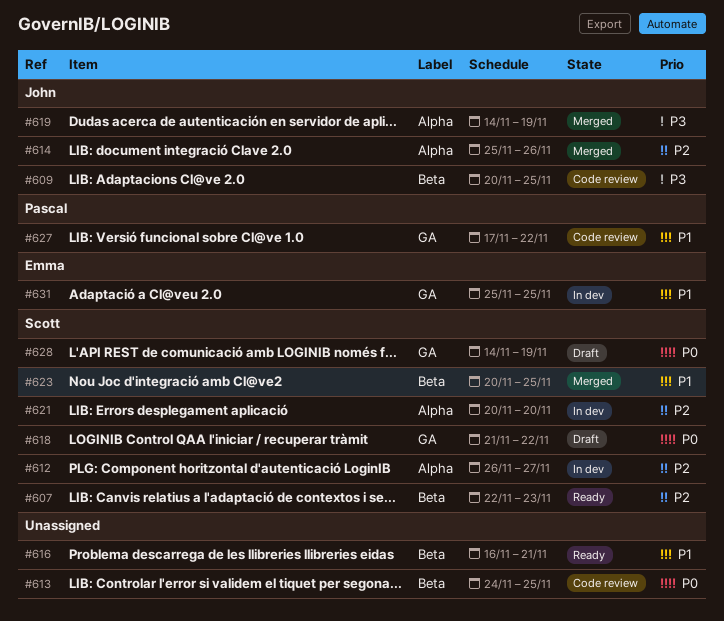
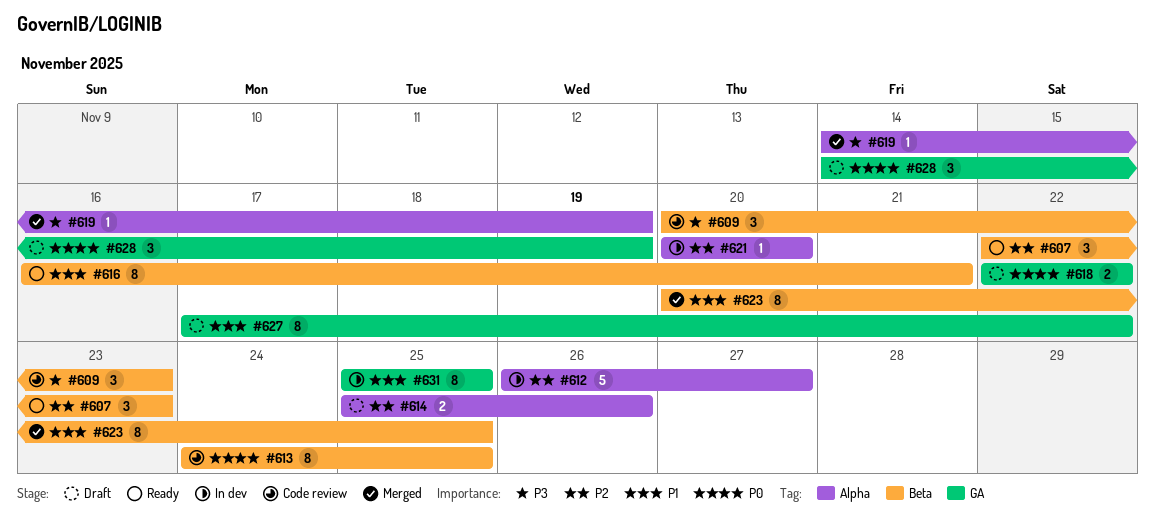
#609, due: Nov 25 -> Nov 23
#614, status: Merged -> Draft
#618, start: Nov 21 -> Nov 22
#627, status: Code review -> Draft

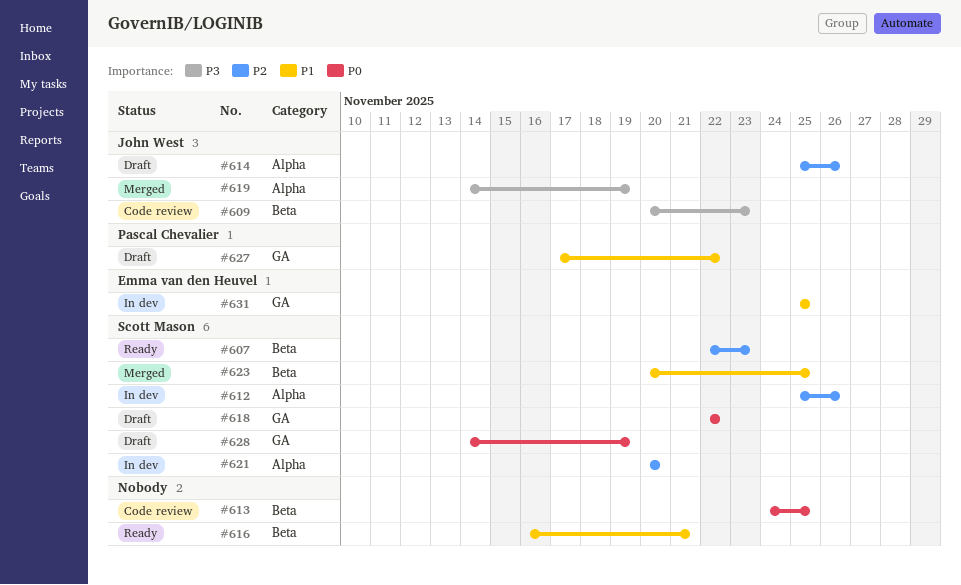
#612, start: Nov 26 -> Nov 25
#612, due: Nov 27 -> Nov 26

